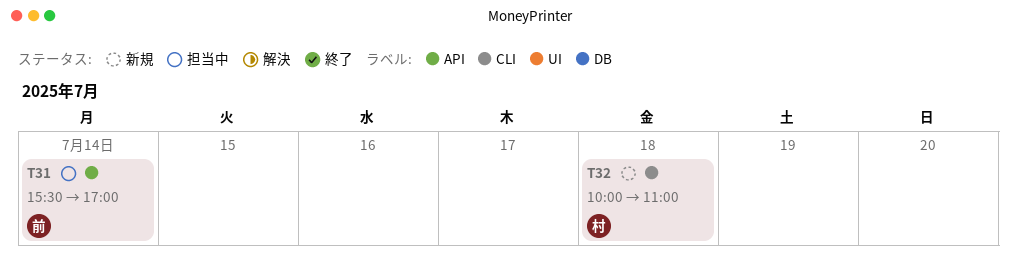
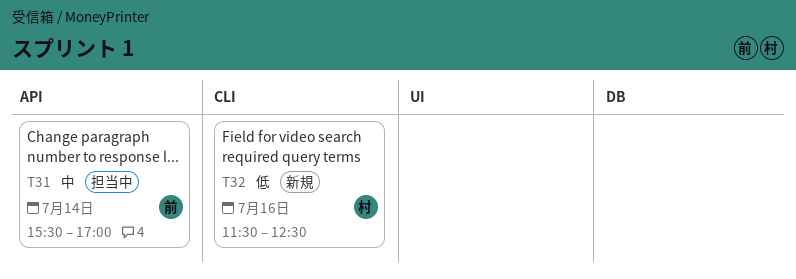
T32, day: Jul 18 -> Jul 16
T32, begins: 10:00 -> 11:30
T32, ends: 11:00 -> 12:30

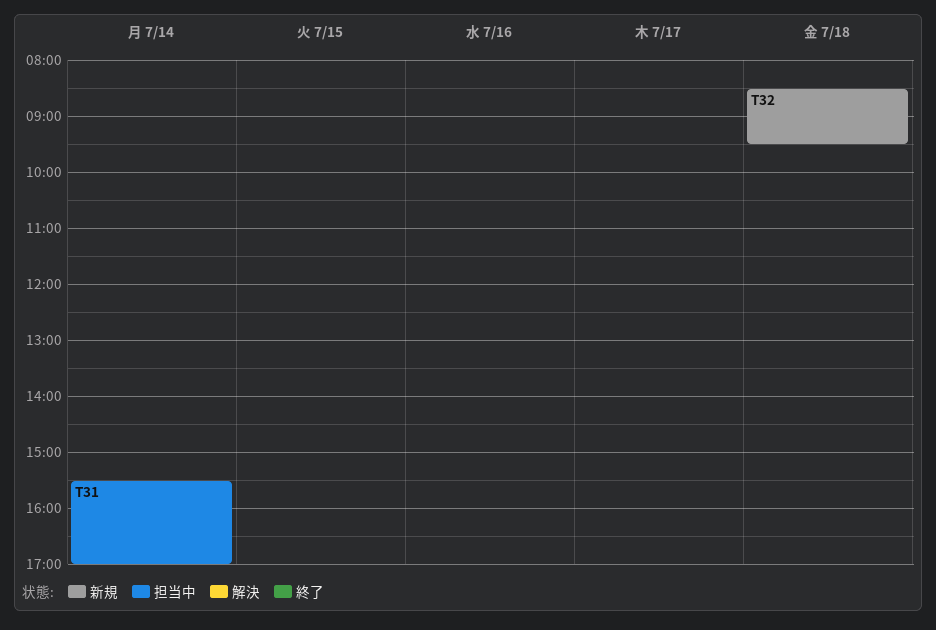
T32, day: Jul 16 -> Jul 18
T32, begins: 11:30 -> 08:30
T32, ends: 12:30 -> 09:30

